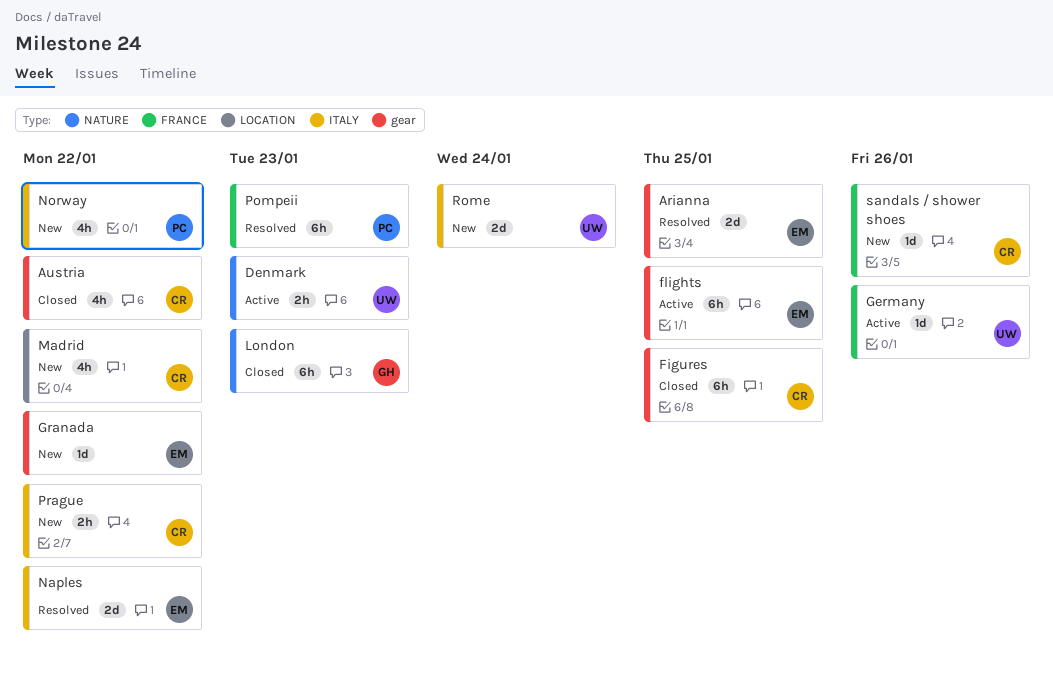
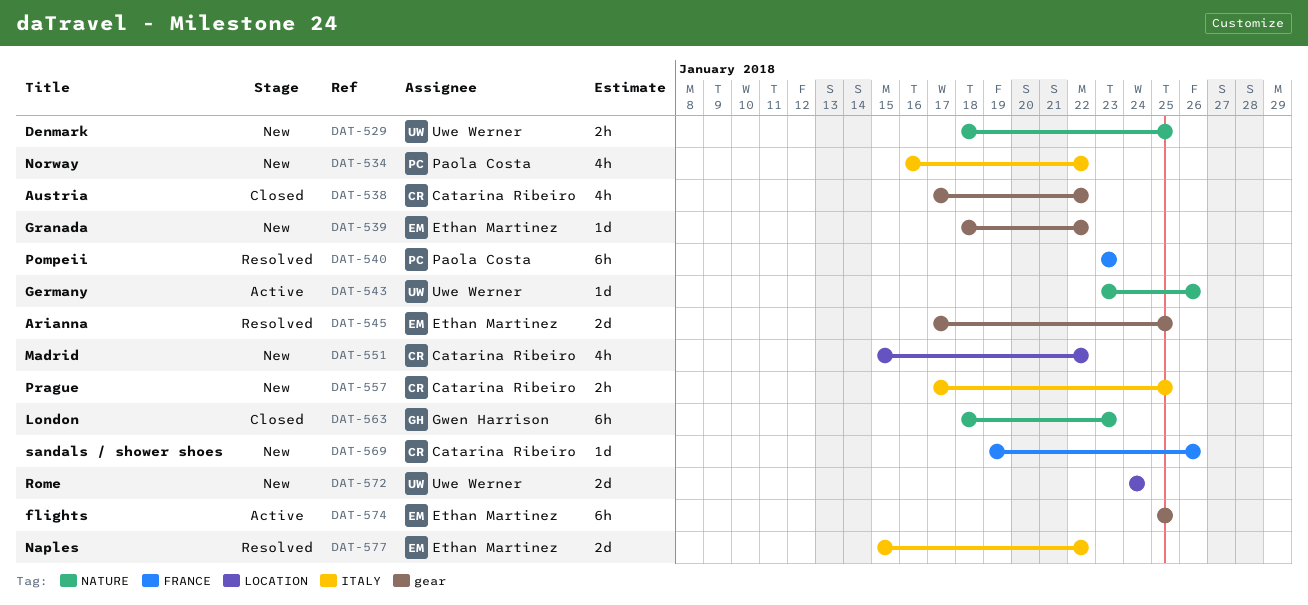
Denmark, status: Active -> New
Denmark, due: Jan 23 -> Jan 25
Figures: present -> none
Germany, label: FRANCE -> NATURE
Prague, due: Jan 22 -> Jan 25
Rome, label: ITALY -> LOCATION

